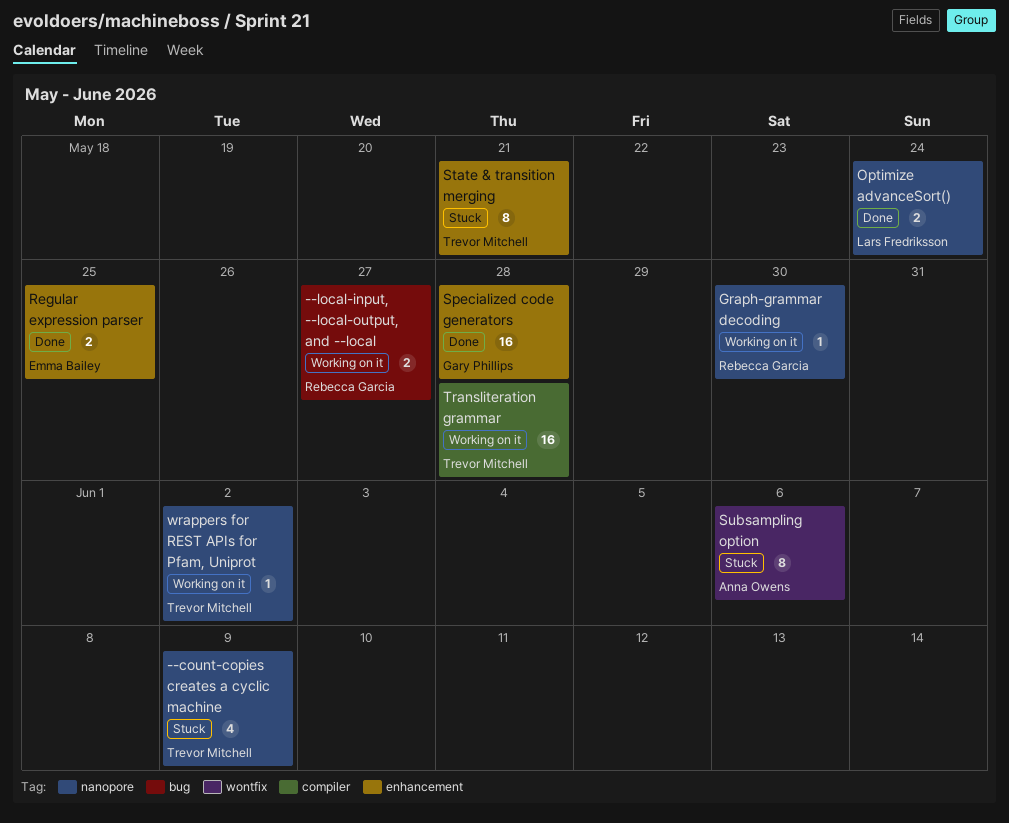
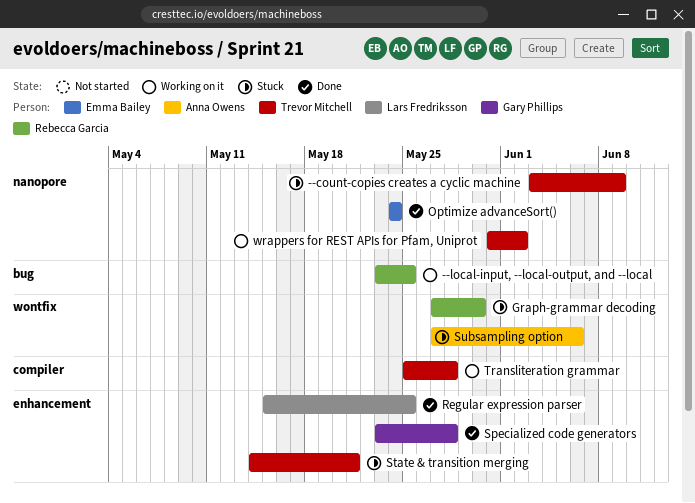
--local-input, --local-output, and --local, due: May 27 -> May 25
Graph-grammar decoding, status: Working on it -> Stuck
Graph-grammar decoding, label: nanopore -> wontfix
Optimize advanceSort(), owner: Lars Fredriksson -> Emma Bailey
Regular expression parser, owner: Emma Bailey -> Lars Fredriksson

